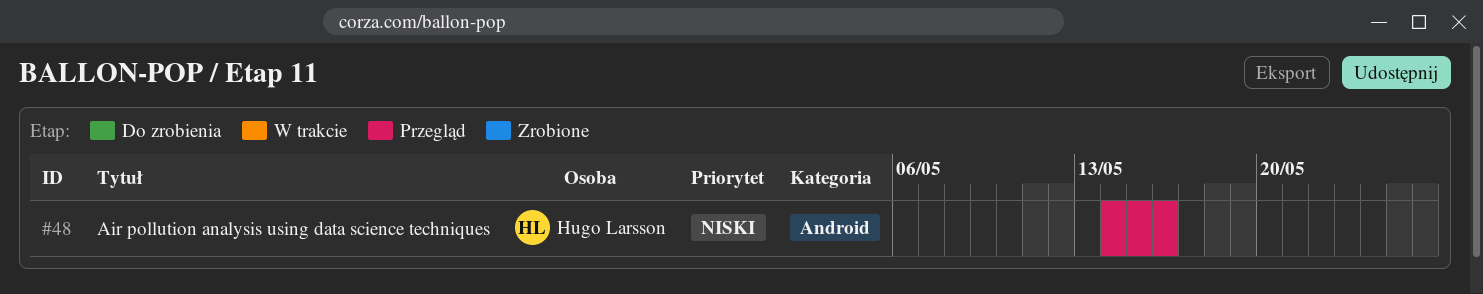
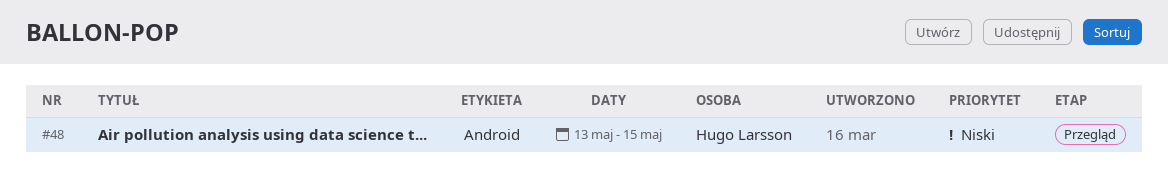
#48, start: May 14 -> May 13
#48, due: May 16 -> May 15

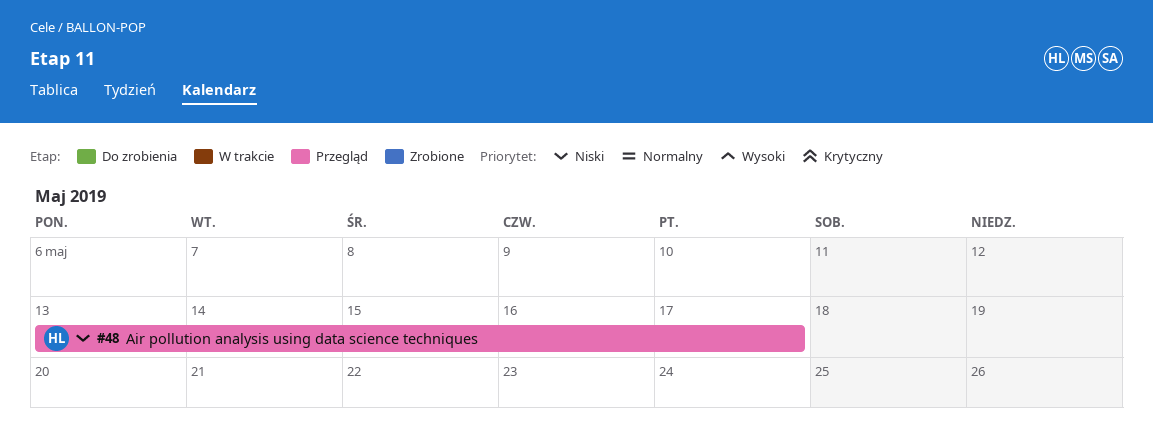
#48, due: May 15 -> May 17

